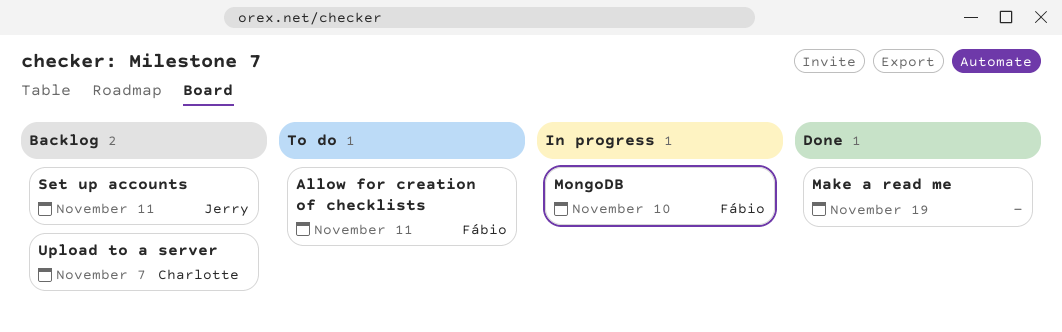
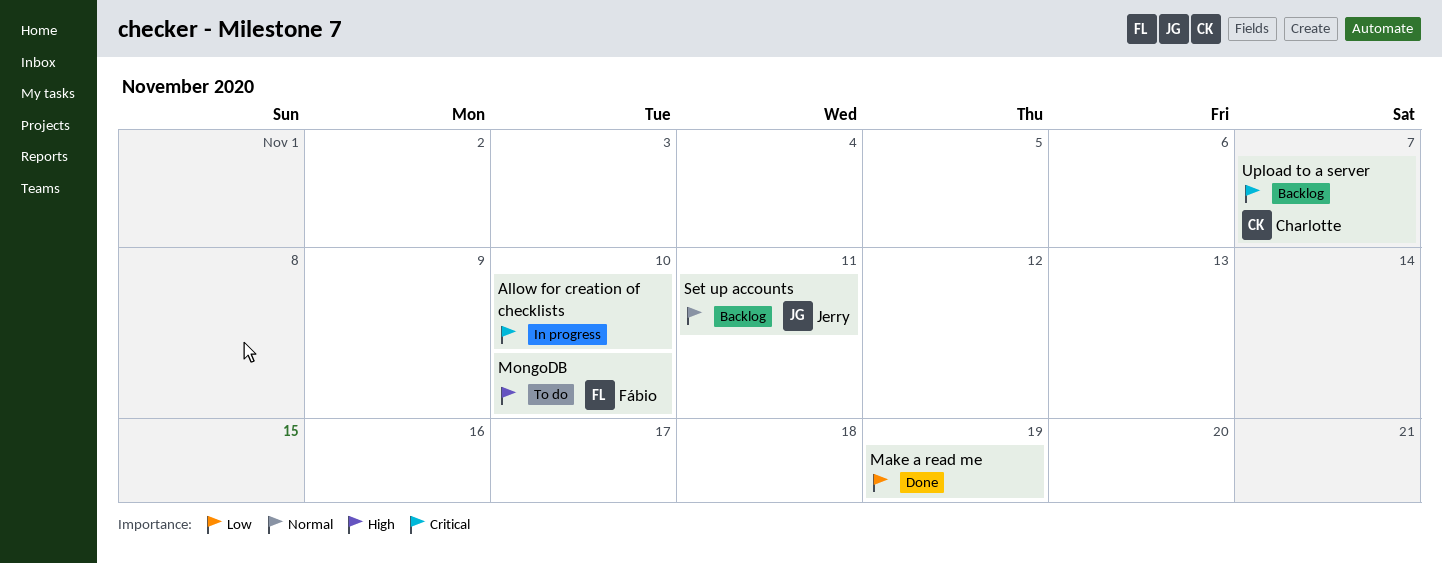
Allow for creation of checklists, status: To do -> In progress
Allow for creation of checklists, owner: Fábio -> none
Allow for creation of checklists, due: Nov 11 -> Nov 10
MongoDB, status: In progress -> To do

